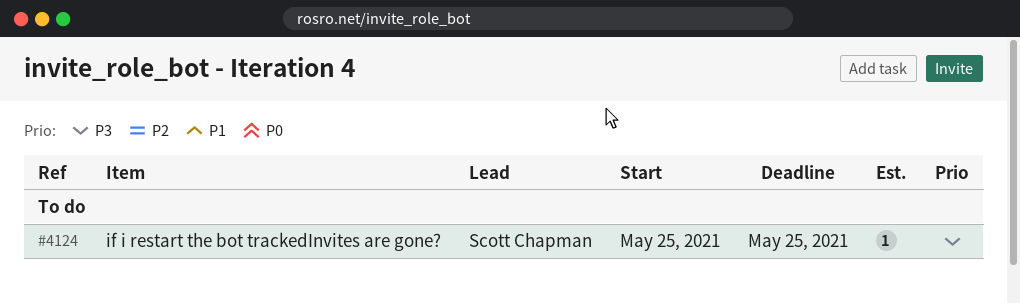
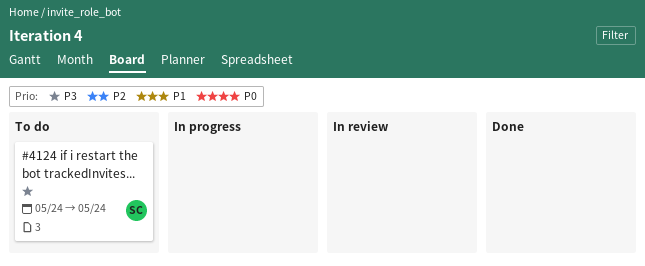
#4124, start: May 25 -> May 24
#4124, due: May 25 -> May 24

